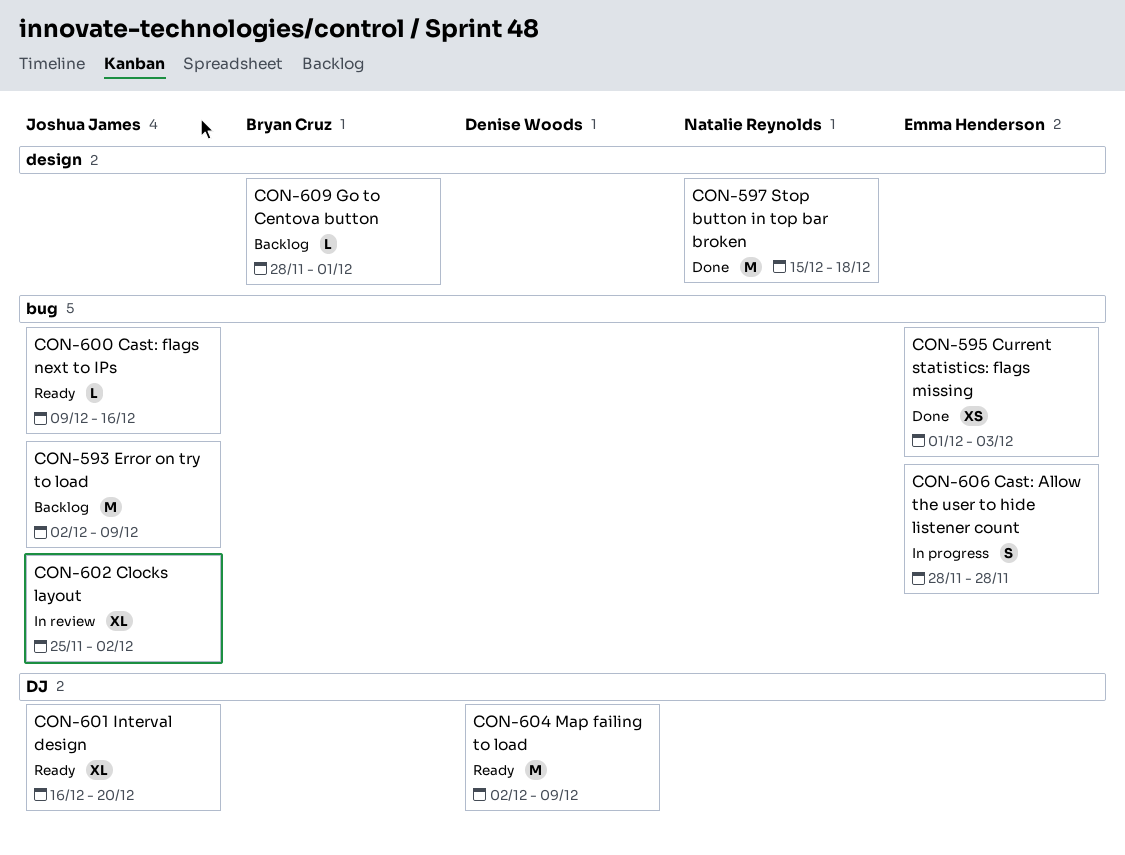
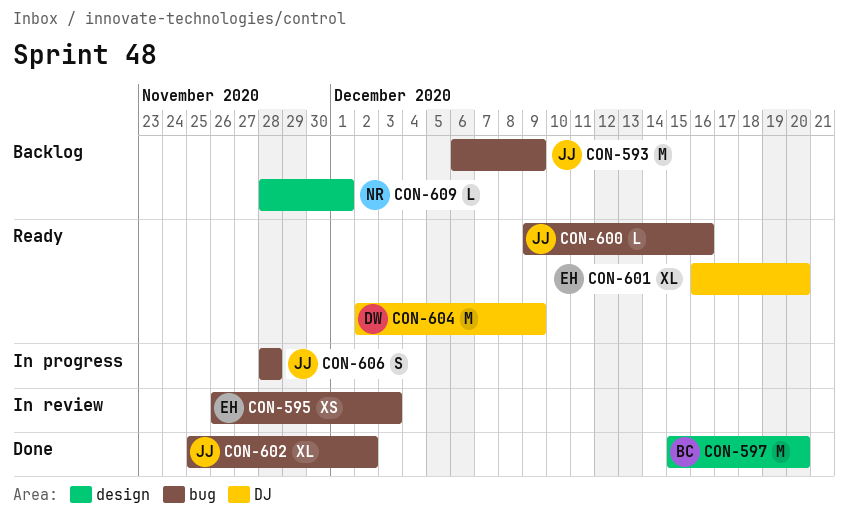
CON-593, start: Dec 2 -> Dec 6
CON-595, status: Done -> In review
CON-595, start: Dec 1 -> Nov 26
CON-597, owner: Natalie Reynolds -> Bryan Cruz
CON-597, due: Dec 18 -> Dec 20
CON-601, owner: Joshua James -> Emma Henderson
CON-602, status: In review -> Done
CON-606, owner: Emma Henderson -> Joshua James
CON-609, owner: Bryan Cruz -> Natalie Reynolds

